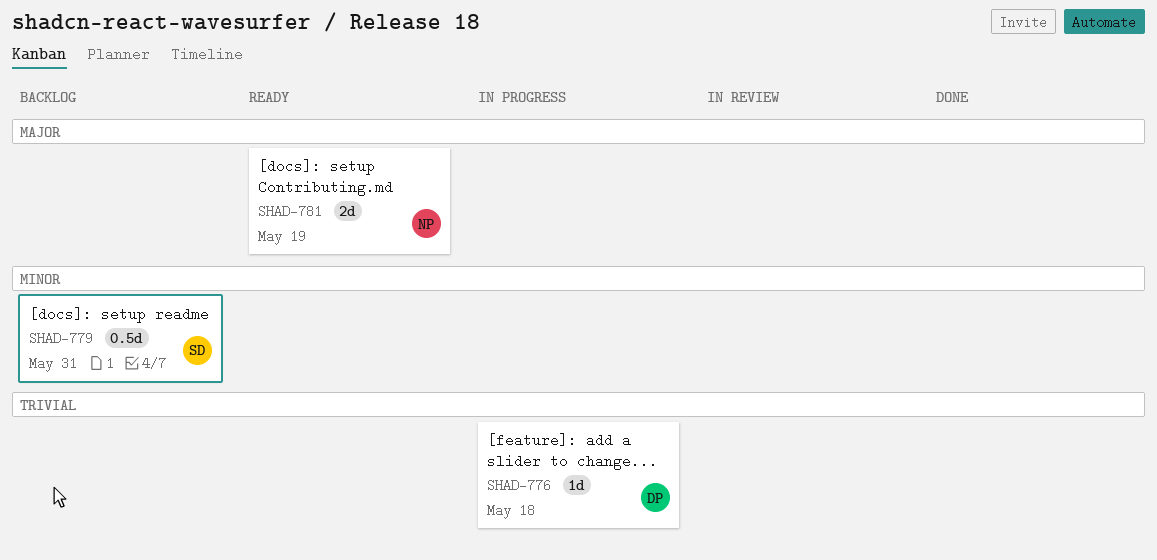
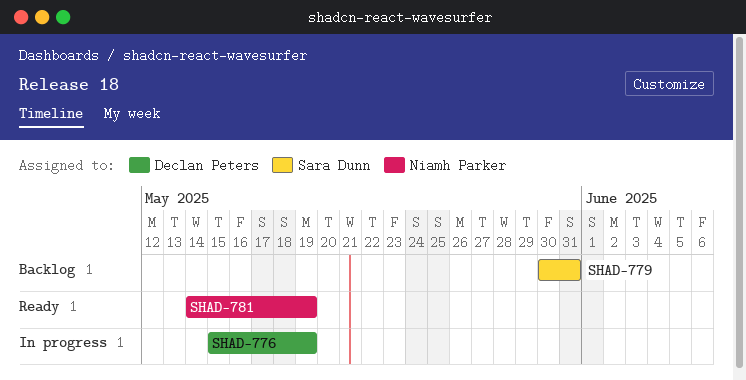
SHAD-776, due: May 18 -> May 19

